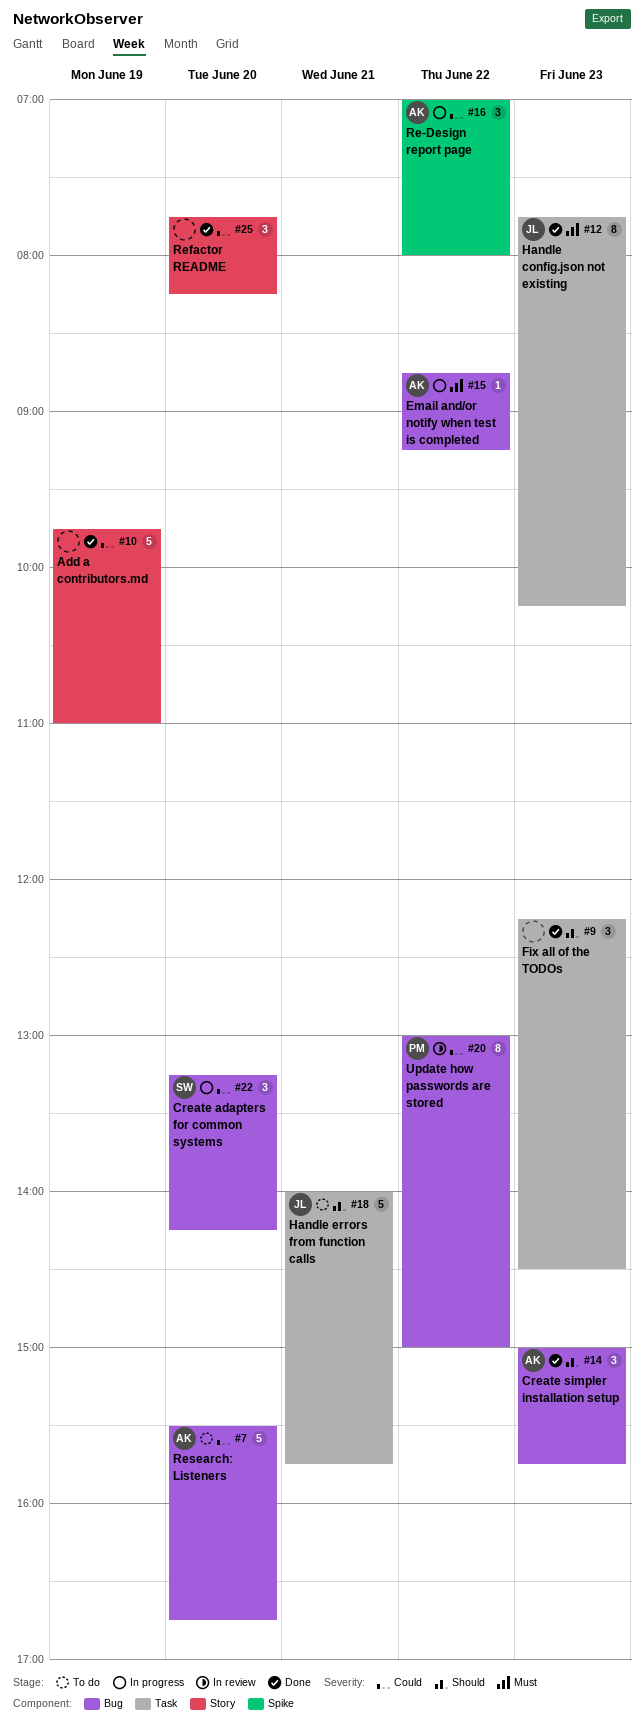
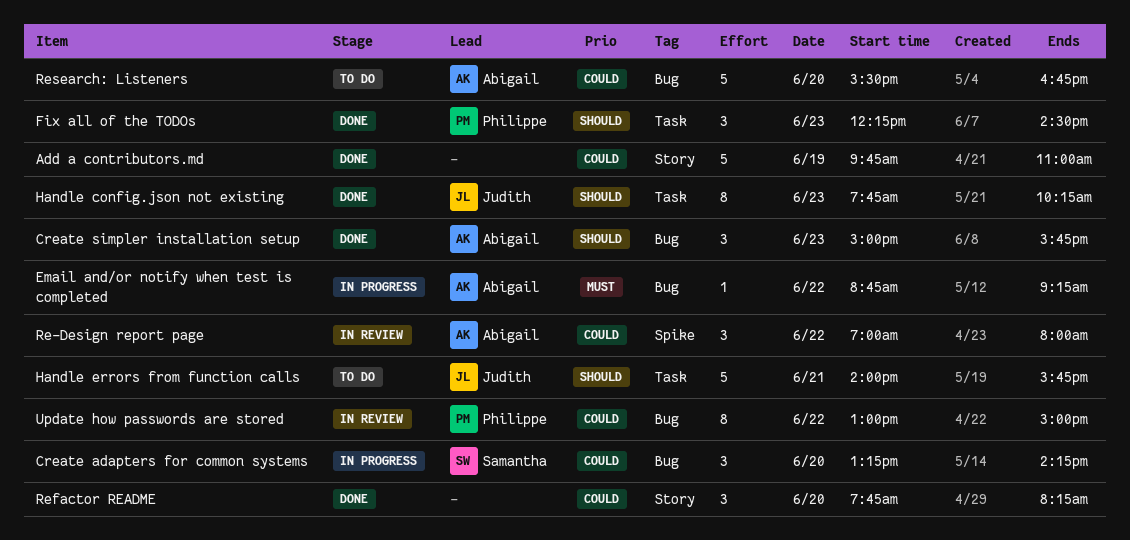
Fix all of the TODOs, owner: none -> Philippe
Handle config.json not existing, priority: Must -> Should
Re-Design report page, status: In progress -> In review

